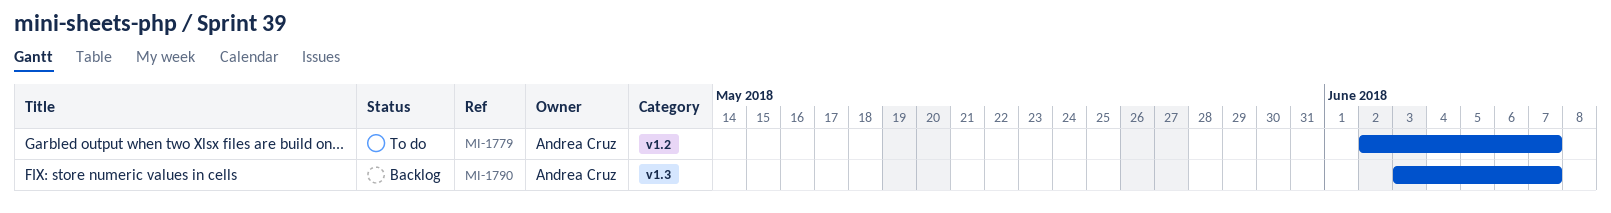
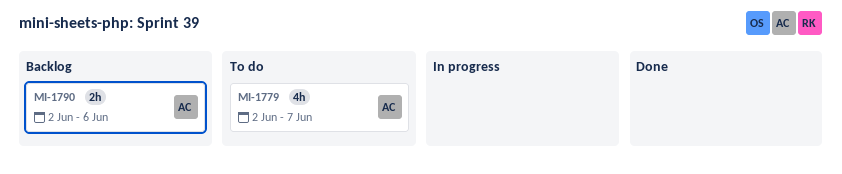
MI-1790, start: Jun 3 -> Jun 2
MI-1790, due: Jun 7 -> Jun 6

